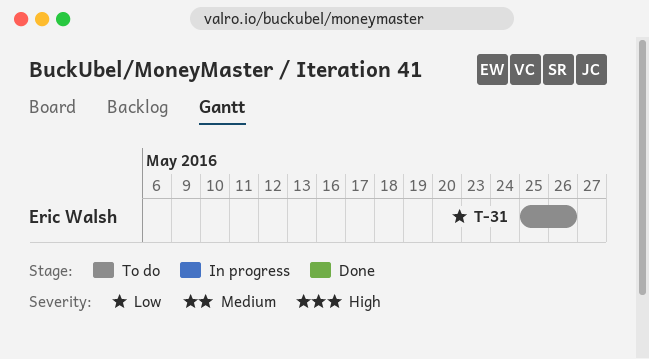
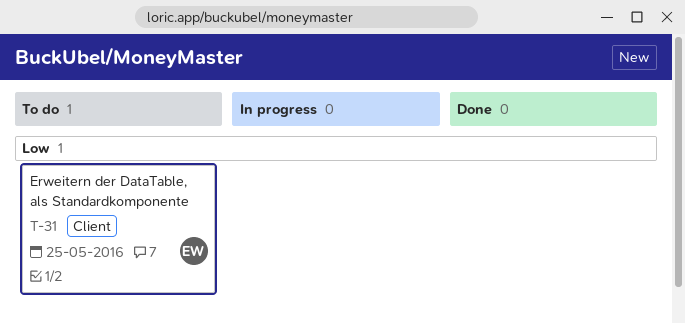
T-31, due: May 26 -> May 25

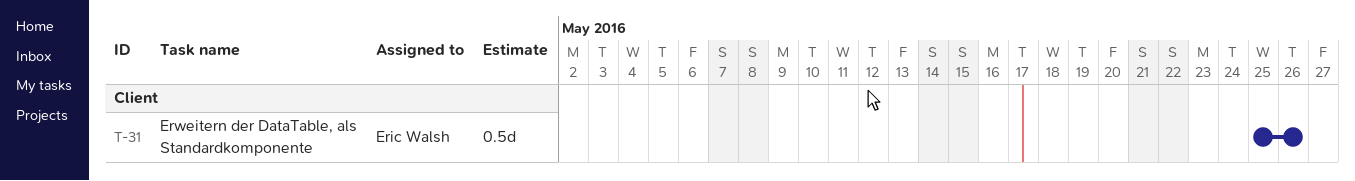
T-31, due: May 25 -> May 26

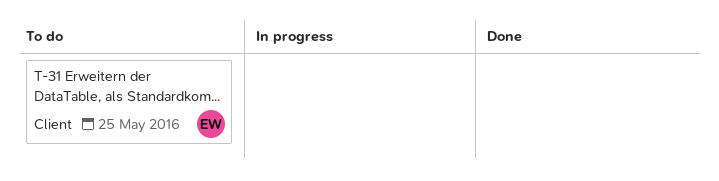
T-31, due: May 26 -> May 25

